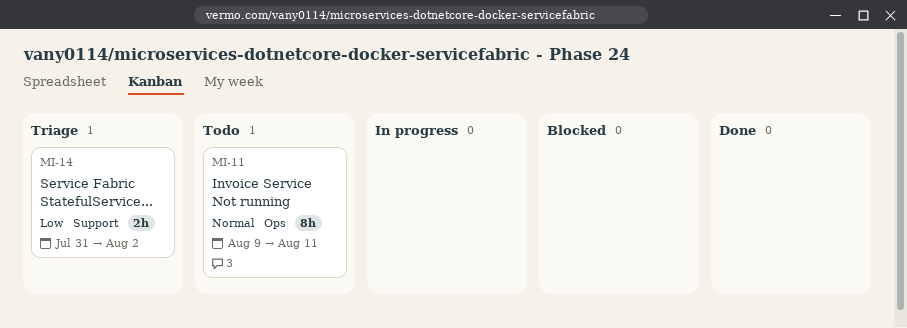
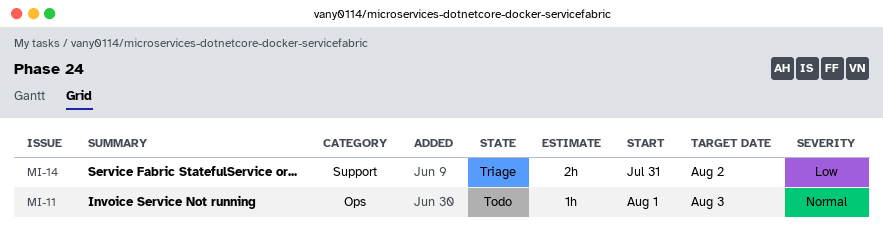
MI-11, estimate: 8h -> 1h
MI-11, start: Aug 9 -> Aug 1
MI-11, due: Aug 11 -> Aug 3

